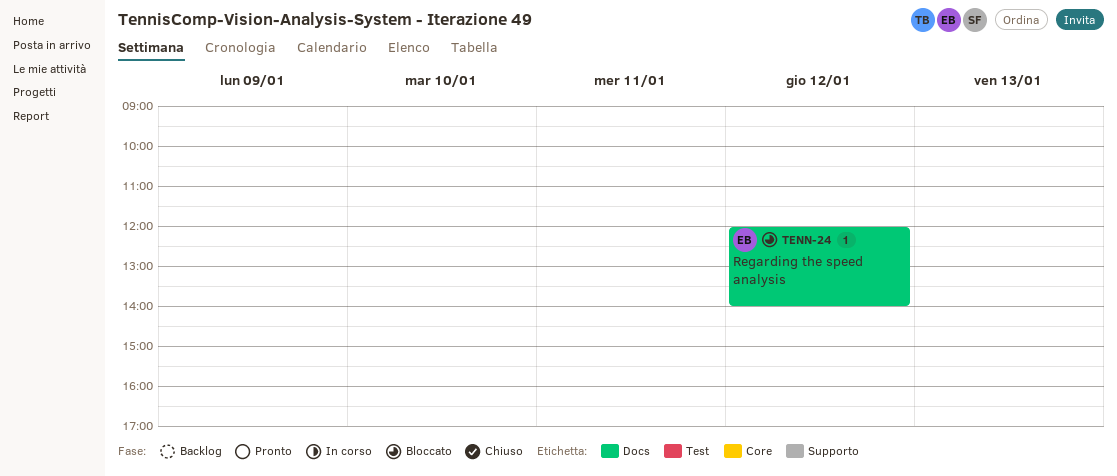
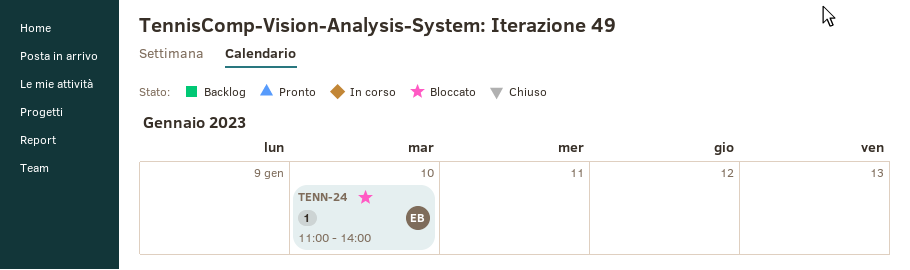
TENN-24, day: Jan 12 -> Jan 10
TENN-24, begins: 12:00 -> 11:00

